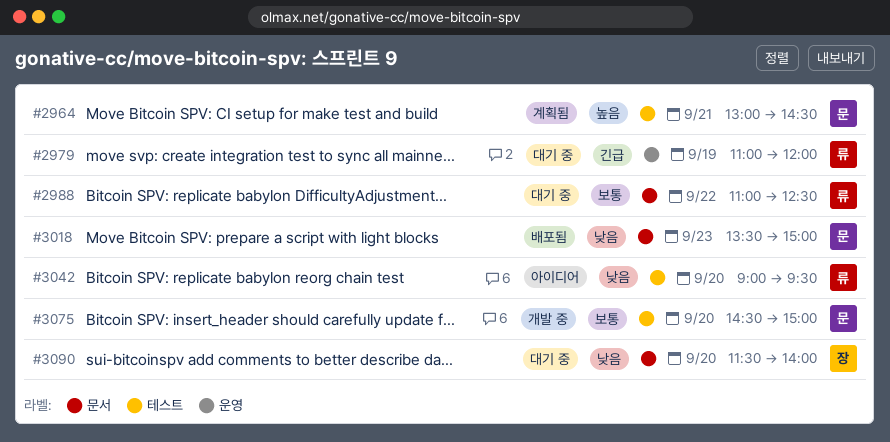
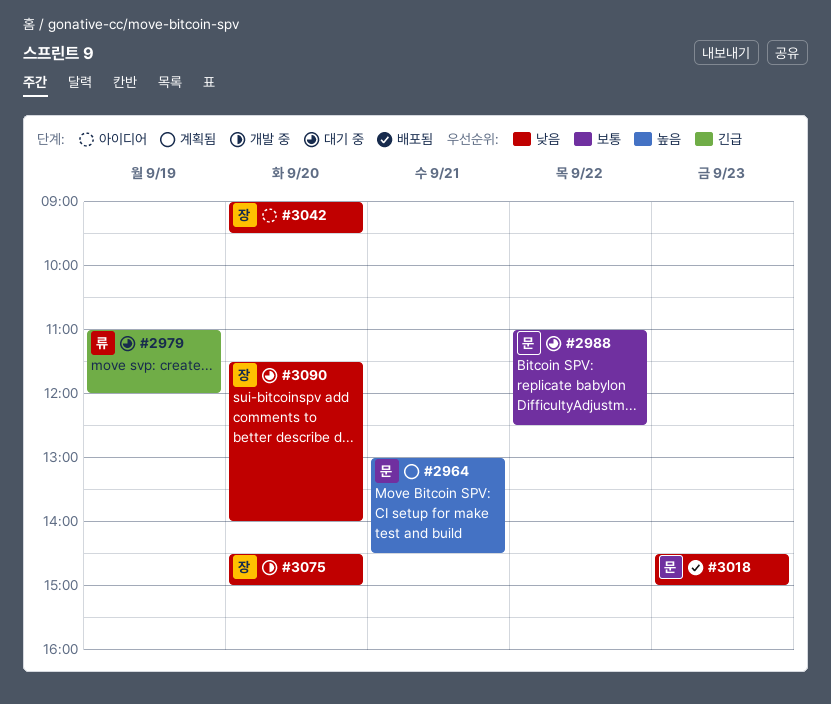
#2988, owner: 류 -> 문
#3018, begins: 13:30 -> 14:30
#3042, owner: 류 -> 장
#3075, owner: 문 -> 장
#3075, priority: 보통 -> 낮음

